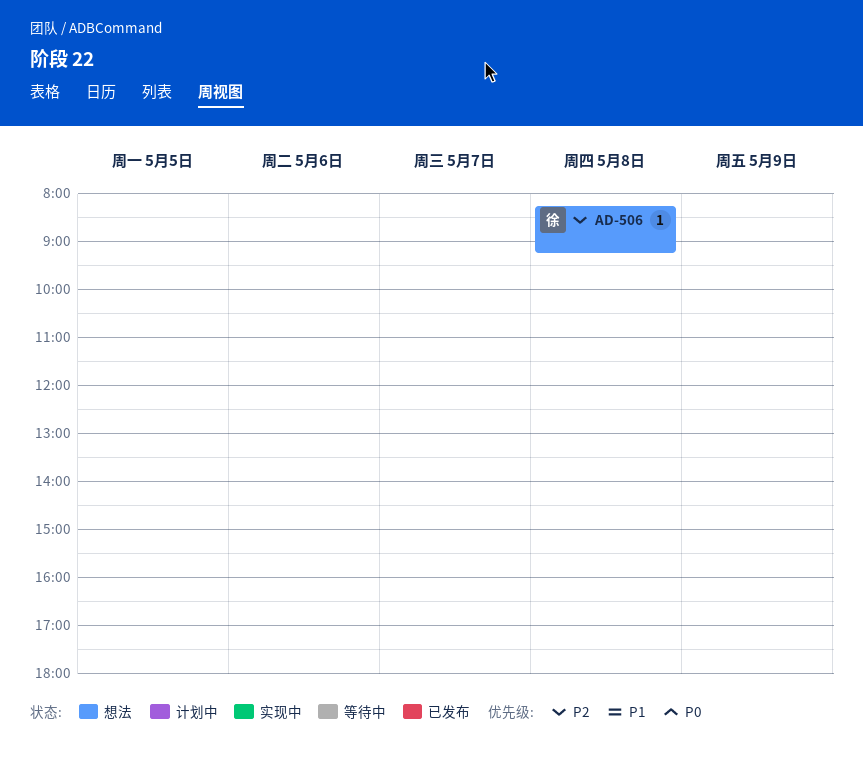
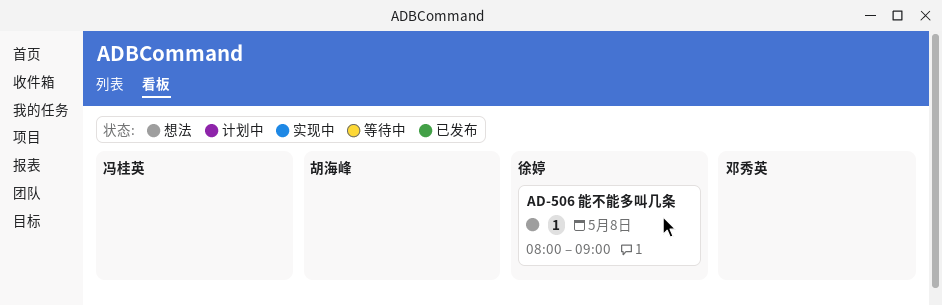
AD-506, begins: 08:15 -> 08:00
AD-506, ends: 09:15 -> 09:00

